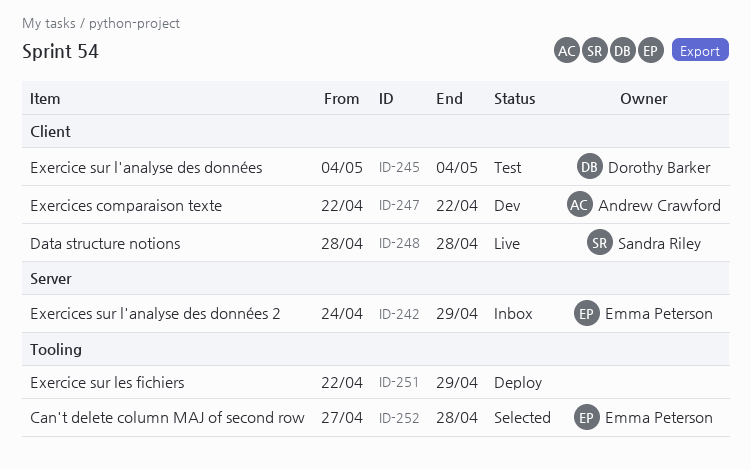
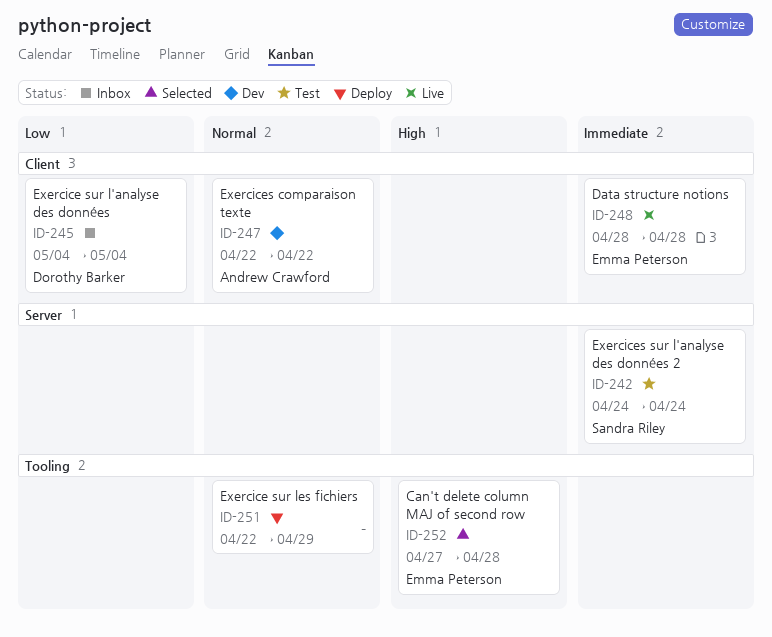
ID-242, status: Inbox -> Test
ID-242, owner: Emma Peterson -> Sandra Riley
ID-242, due: Apr 29 -> Apr 24
ID-245, status: Test -> Inbox
ID-248, owner: Sandra Riley -> Emma Peterson

